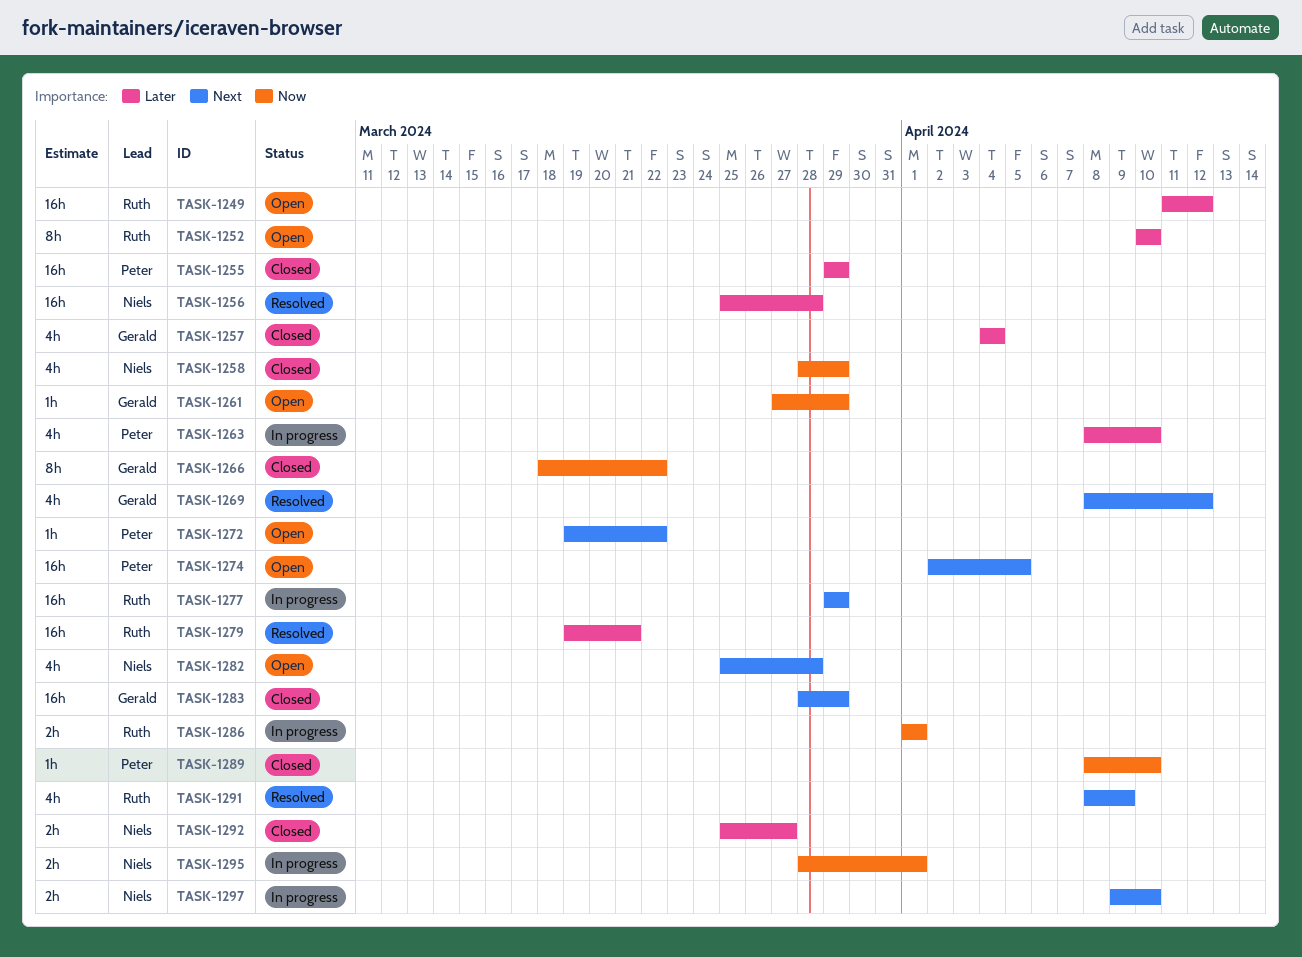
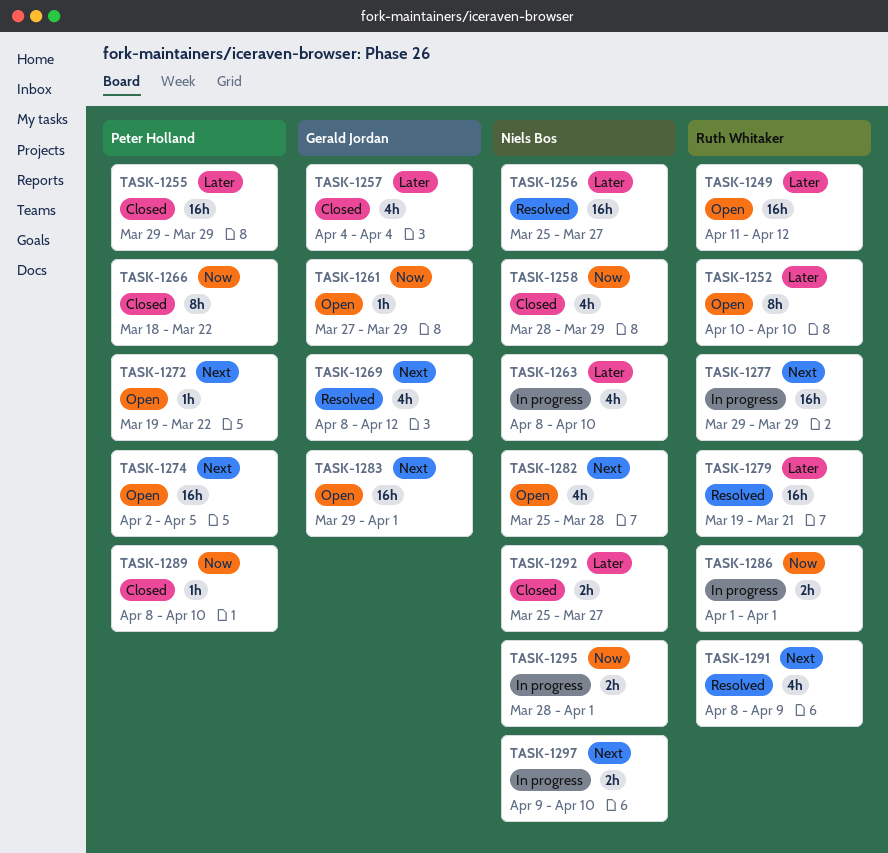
TASK-1256, due: Mar 28 -> Mar 27
TASK-1263, owner: Peter Holland -> Niels Bos
TASK-1266, owner: Gerald Jordan -> Peter Holland
TASK-1283, status: Closed -> Open
TASK-1283, start: Mar 28 -> Mar 29
TASK-1283, due: Mar 29 -> Apr 1

